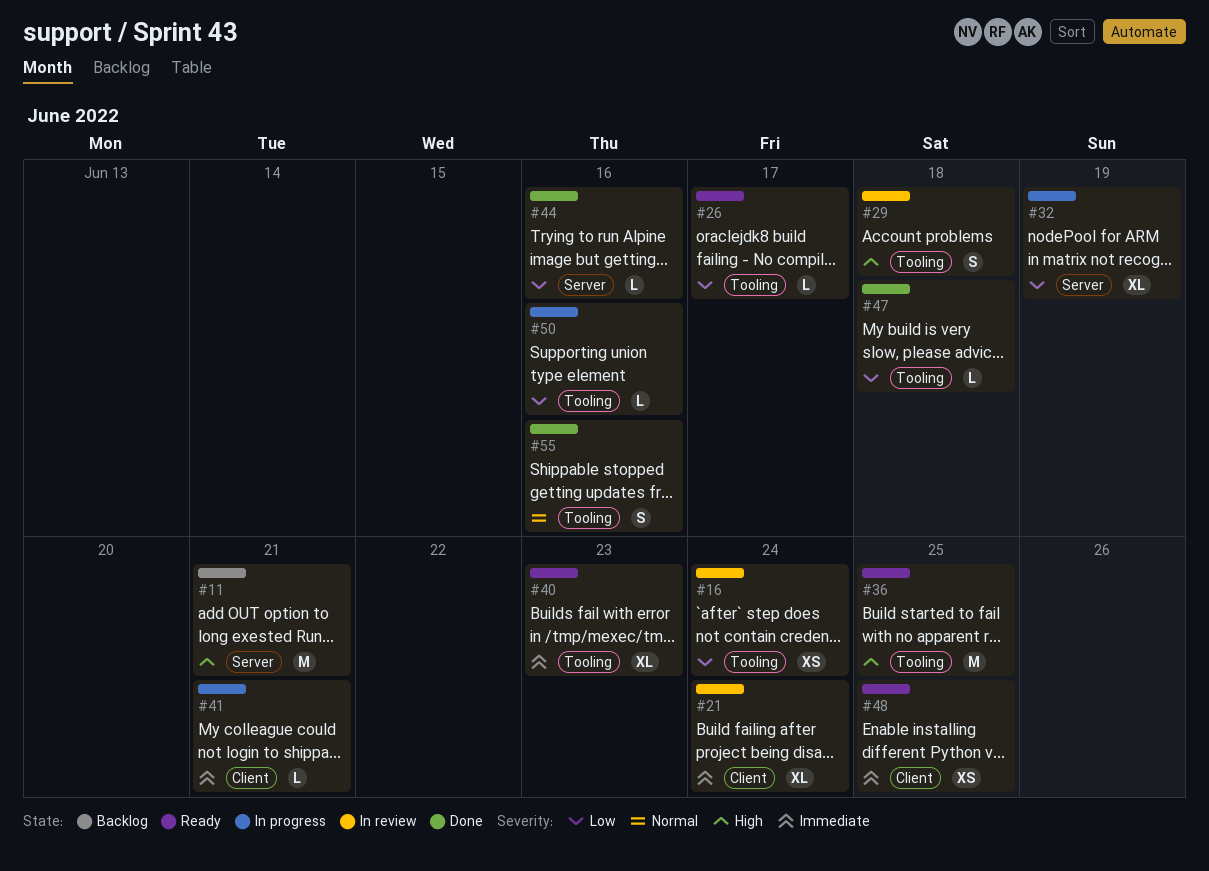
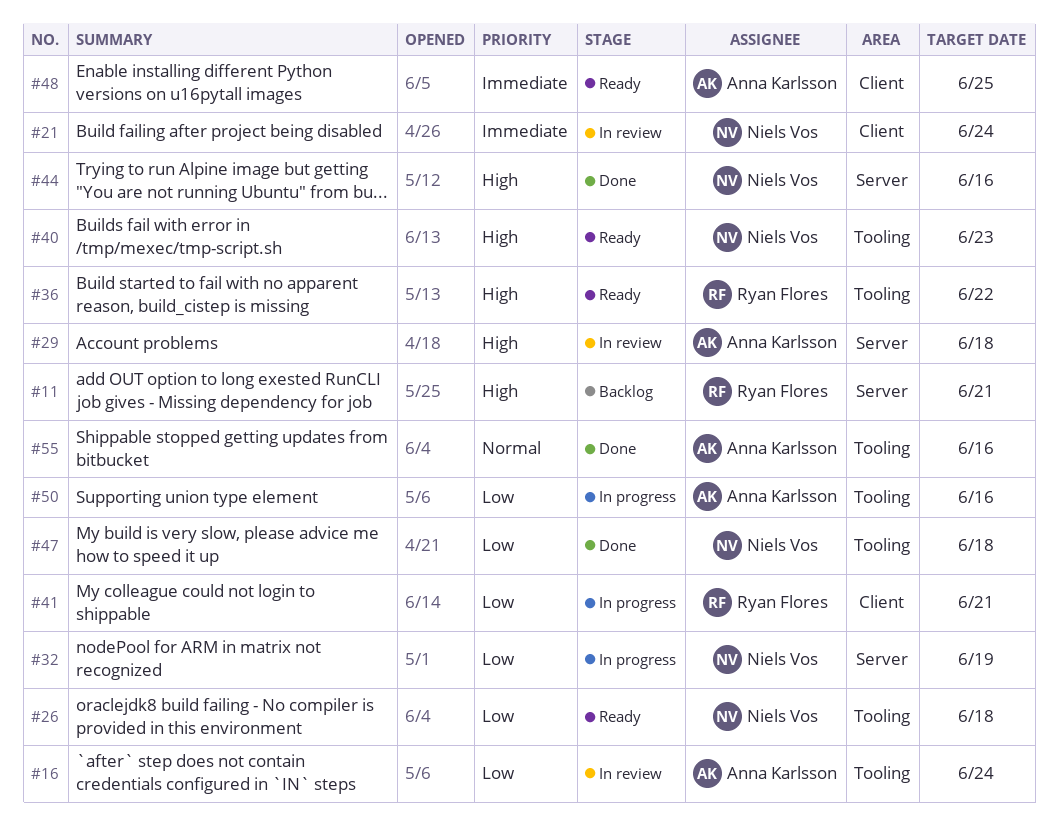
#26, due: Jun 17 -> Jun 18
#29, label: Tooling -> Server
#36, due: Jun 25 -> Jun 22
#40, priority: Immediate -> High
#41, priority: Immediate -> Low
#44, priority: Low -> High

